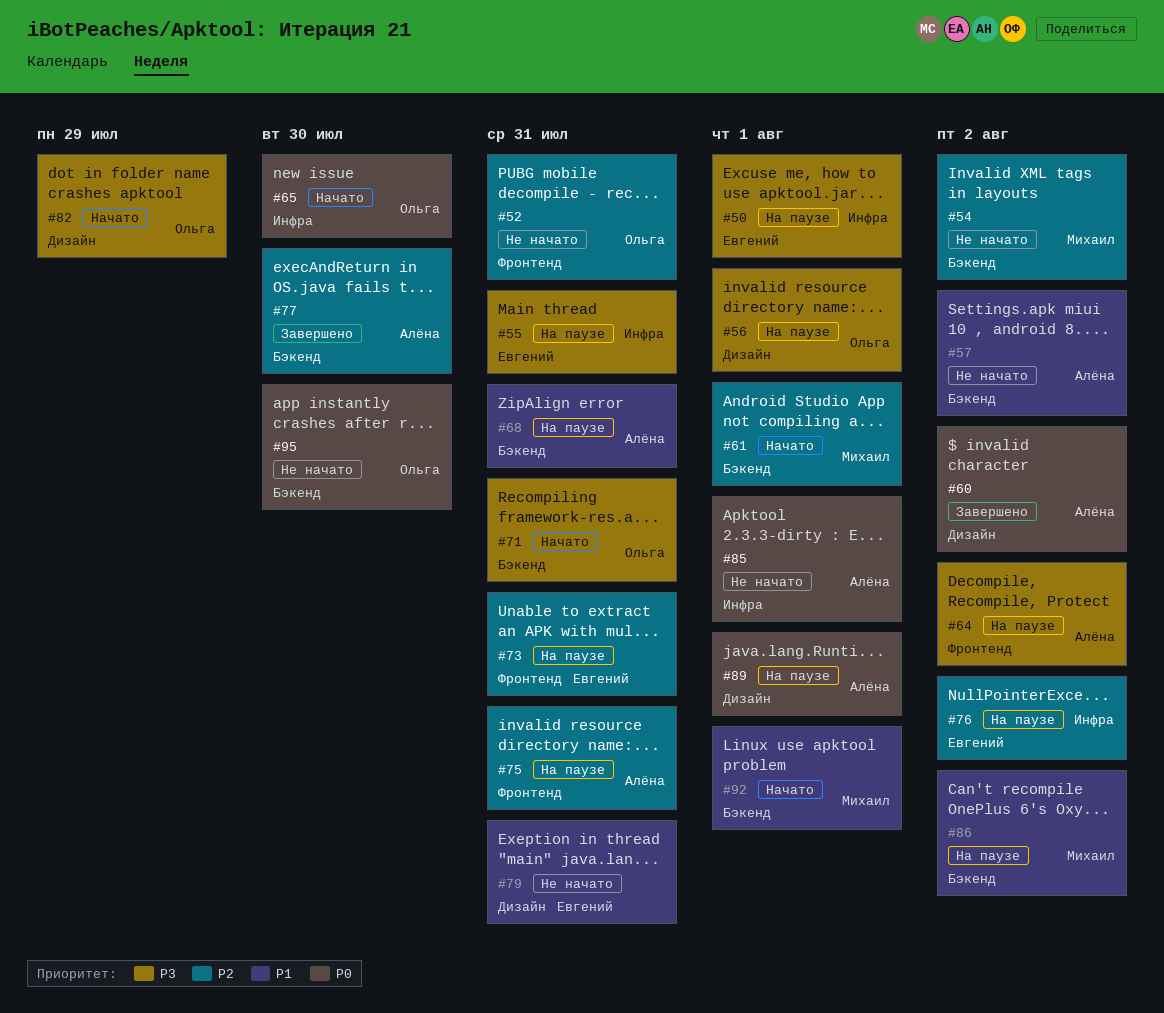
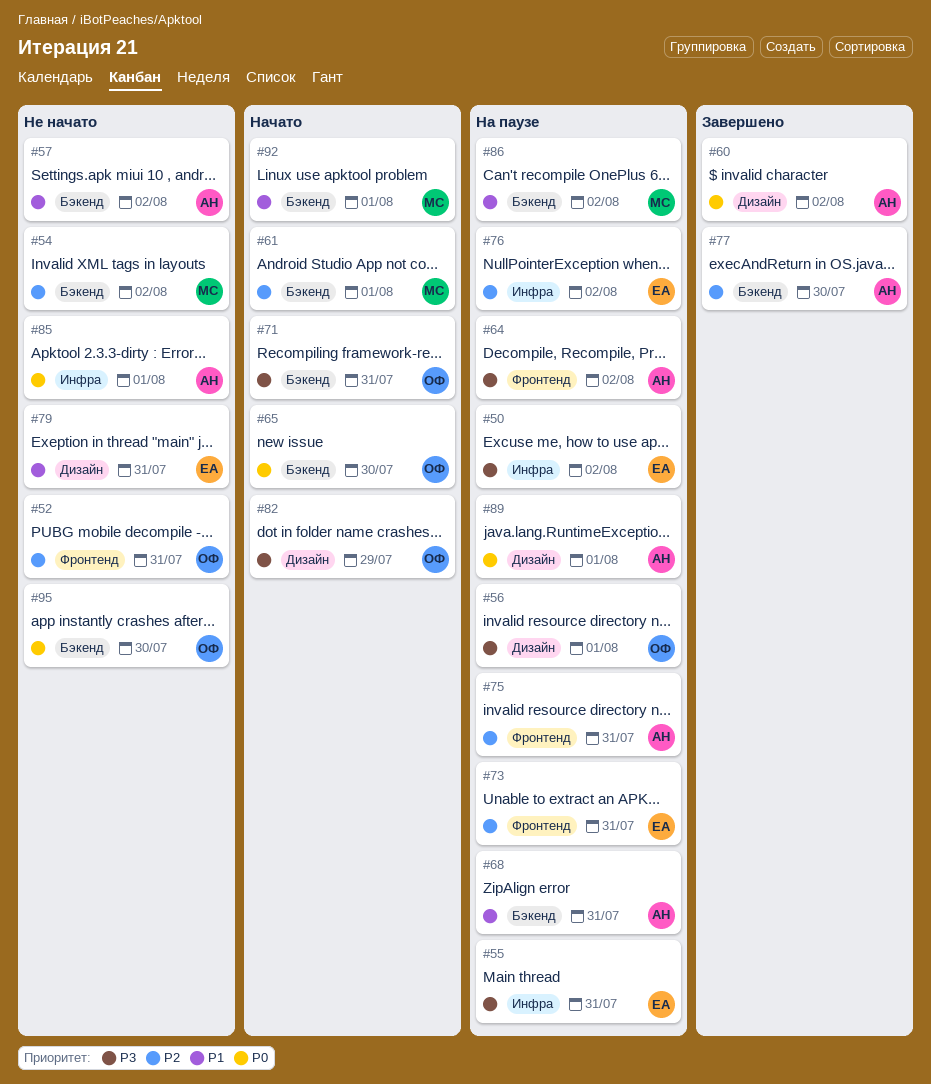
#50, due: Aug 1 -> Aug 2
#65, label: Инфра -> Бэкенд

